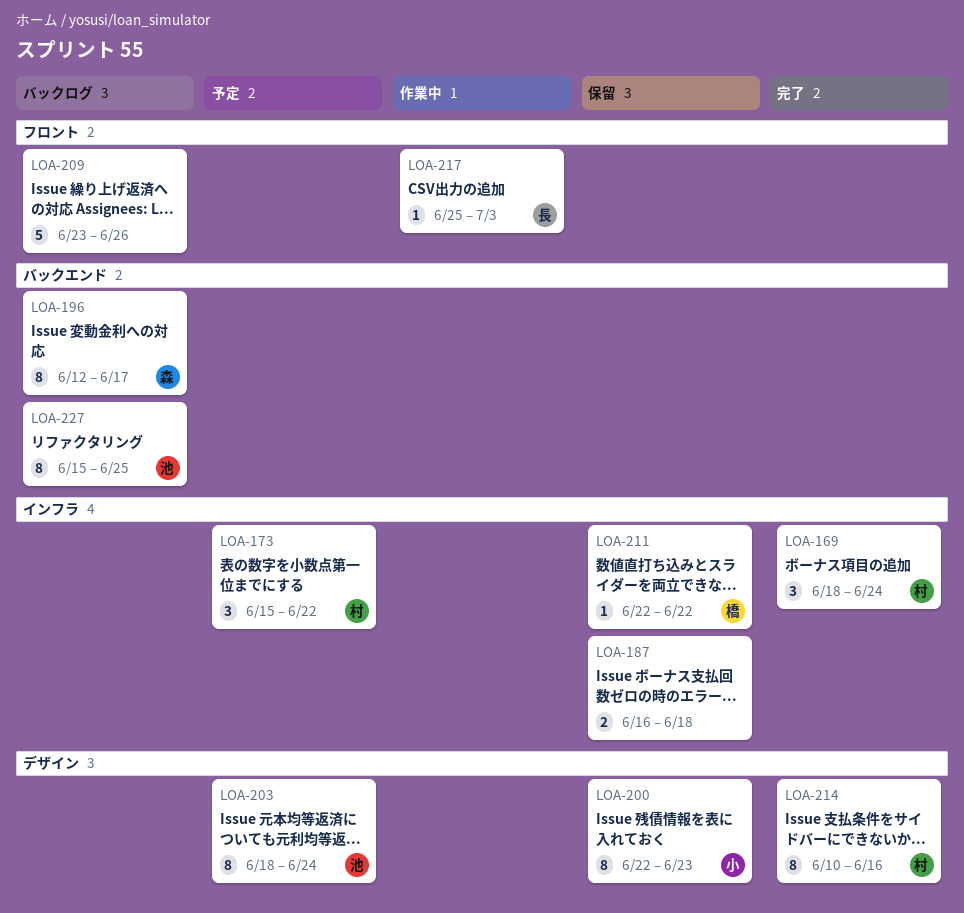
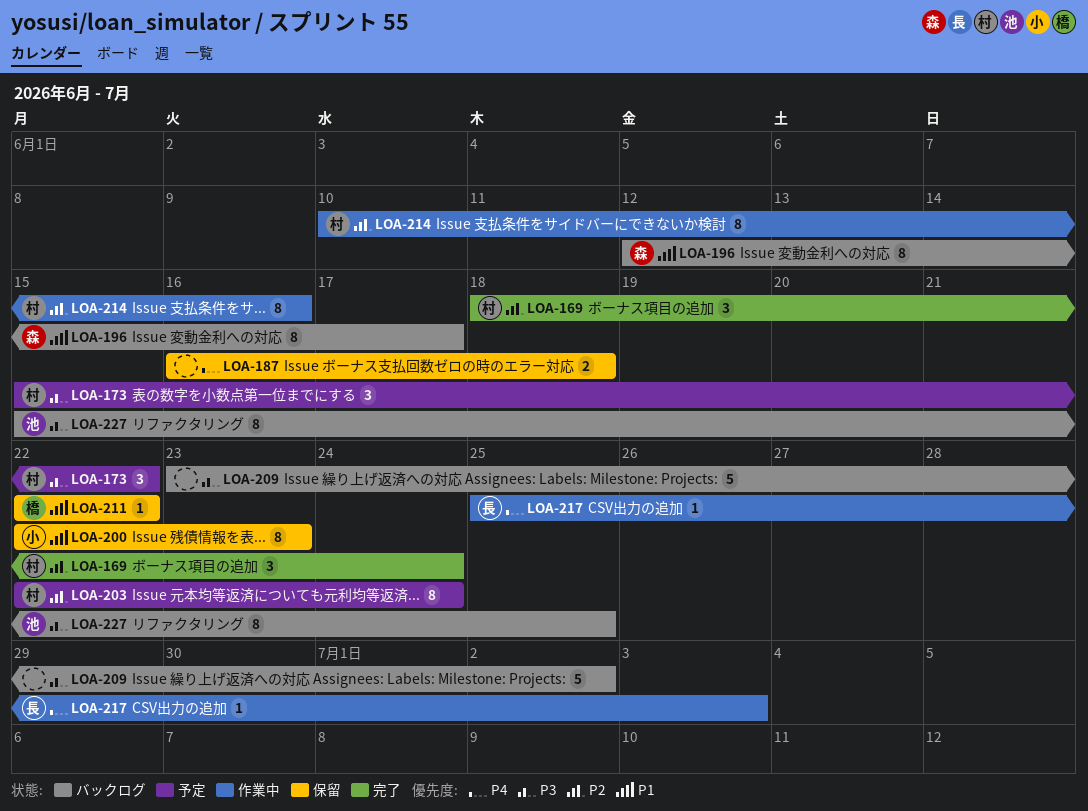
LOA-203, owner: 池 -> 村
LOA-203, start: Jun 18 -> Jun 22
LOA-209, due: Jun 26 -> Jul 2
LOA-214, status: 完了 -> 作業中

